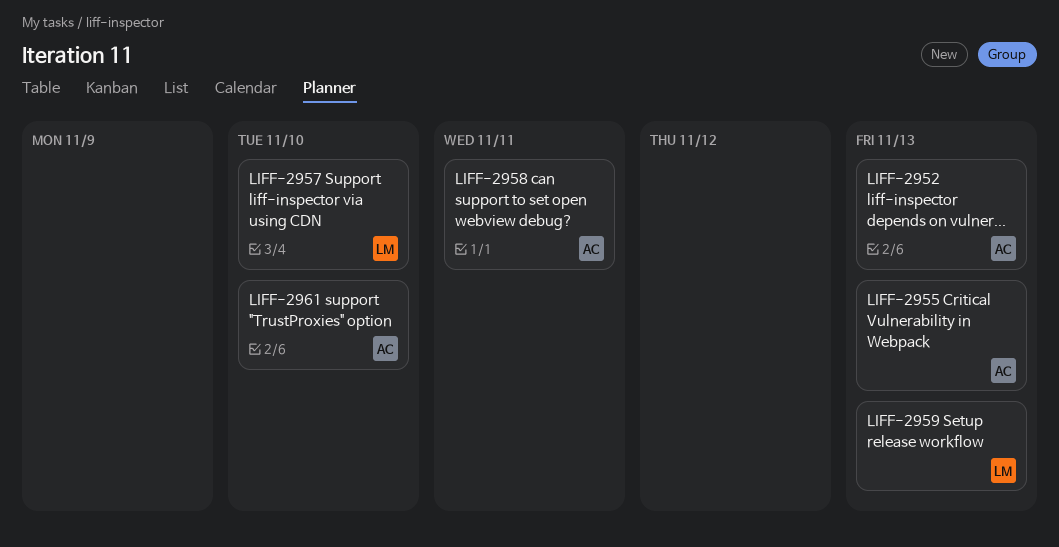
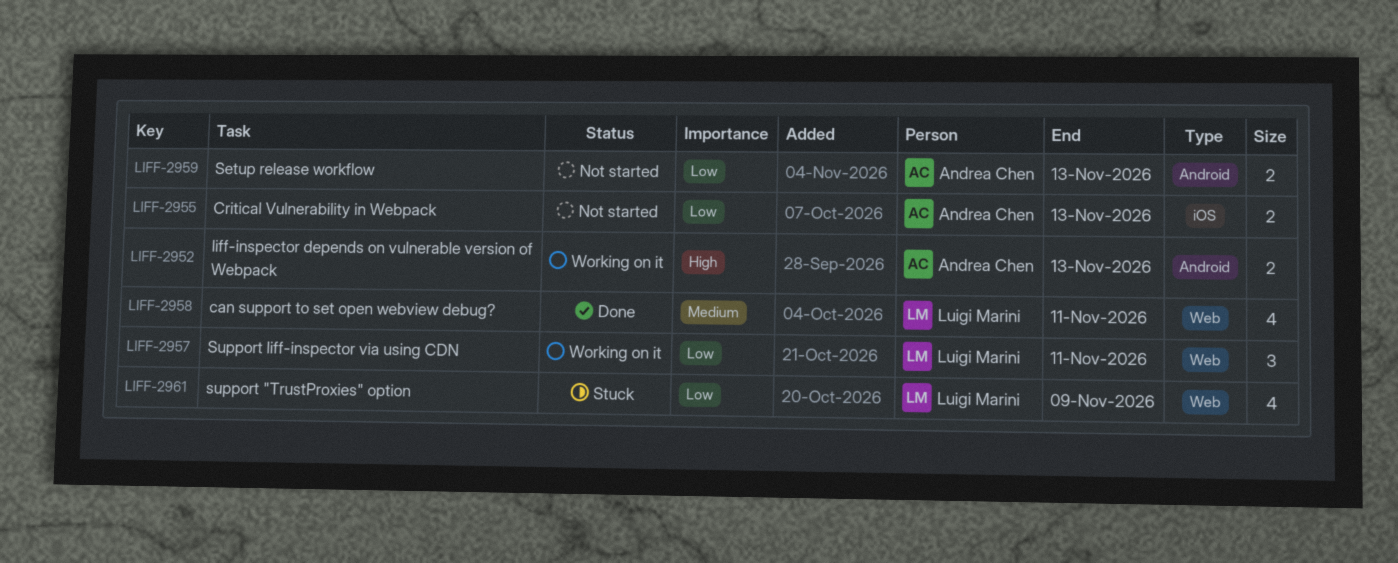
LIFF-2957, due: Nov 10 -> Nov 11
LIFF-2958, owner: Andrea Chen -> Luigi Marini
LIFF-2959, owner: Luigi Marini -> Andrea Chen
LIFF-2961, owner: Andrea Chen -> Luigi Marini
LIFF-2961, due: Nov 10 -> Nov 9

